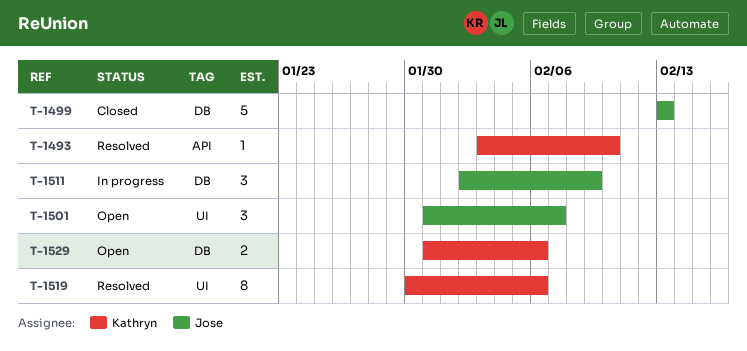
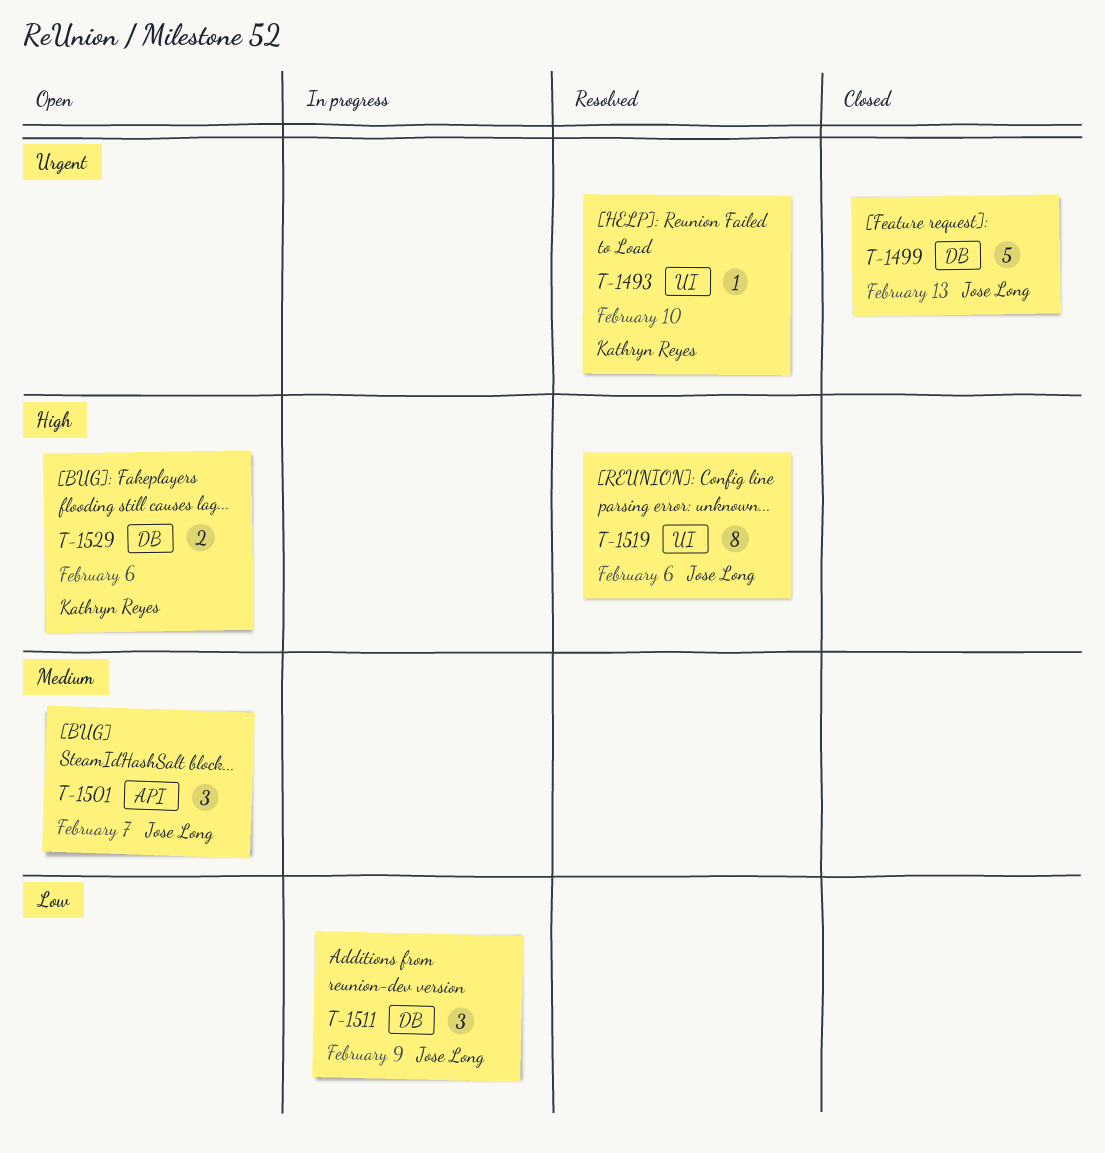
T-1493, label: API -> UI
T-1501, label: UI -> API
T-1519, owner: Kathryn Reyes -> Jose Long

